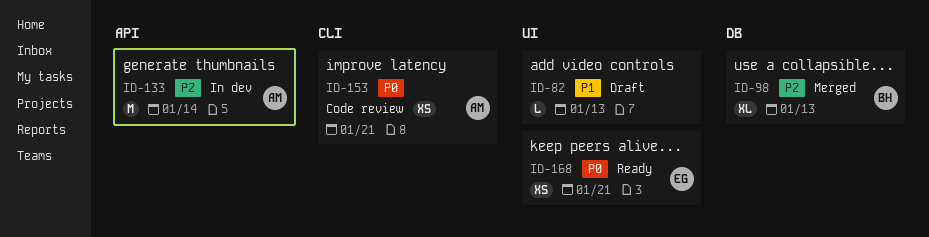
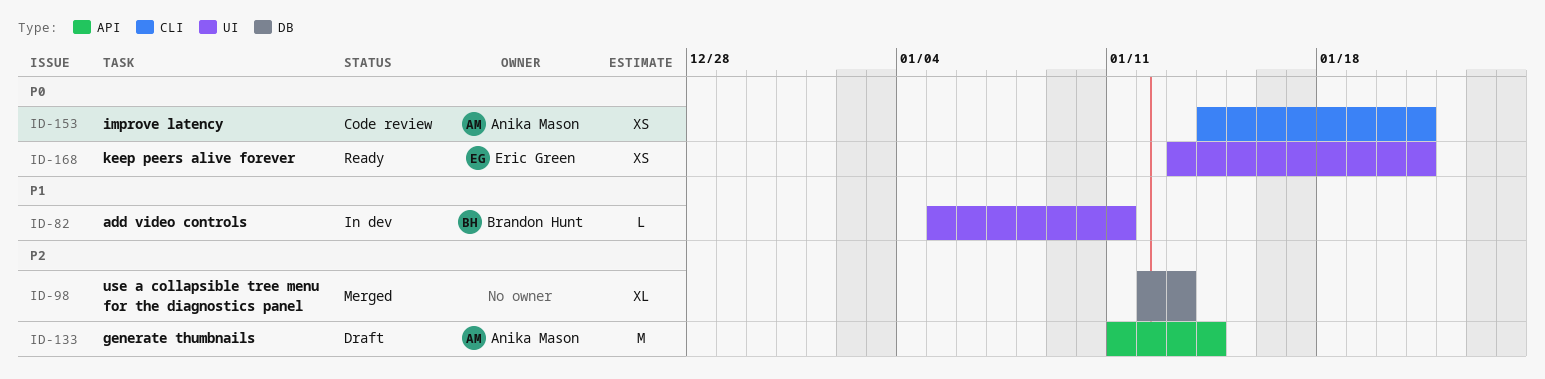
ID-82, status: Draft -> In dev
ID-82, owner: none -> Brandon Hunt
ID-82, due: Jan 13 -> Jan 11
ID-98, owner: Brandon Hunt -> none
ID-133, status: In dev -> Draft

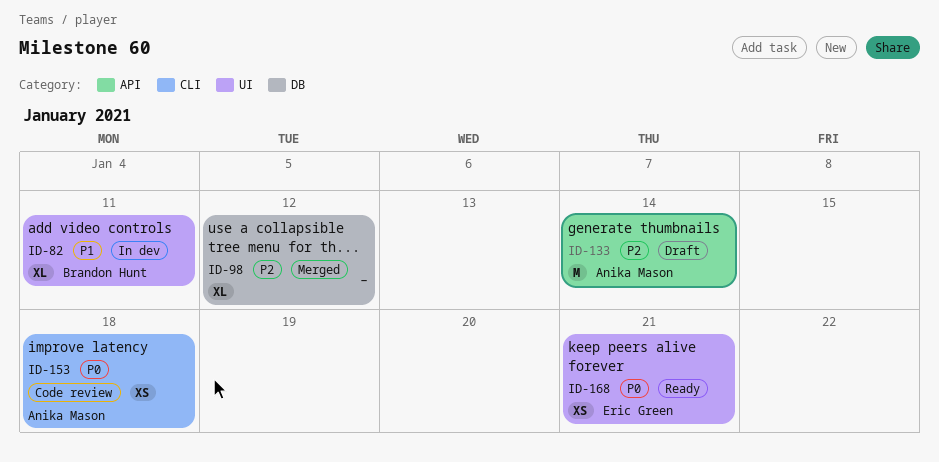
ID-82, estimate: L -> XL
ID-98, due: Jan 13 -> Jan 12
ID-153, due: Jan 21 -> Jan 18

